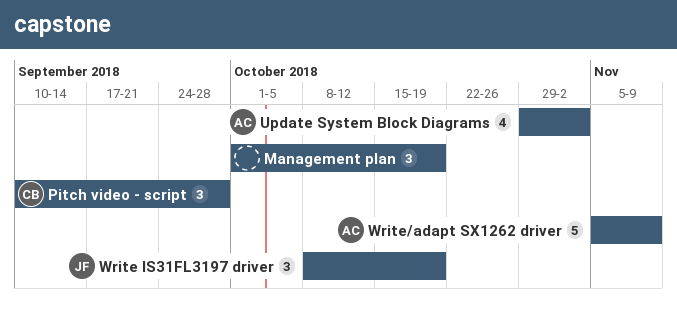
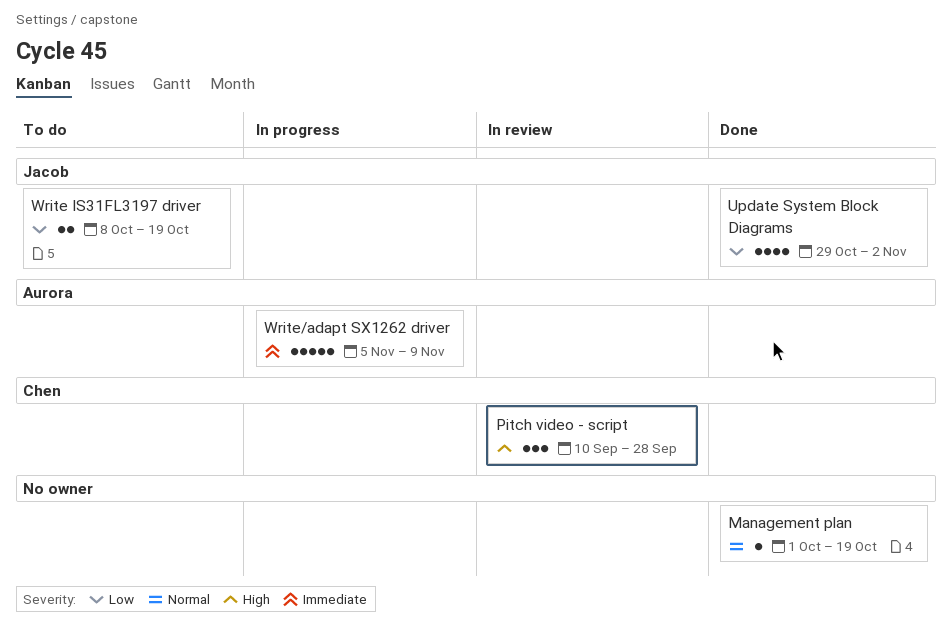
Management plan, estimate: 3 -> 1
Update System Block Diagrams, owner: Aurora -> Jacob
Write IS31FL3197 driver, estimate: 3 -> 2

